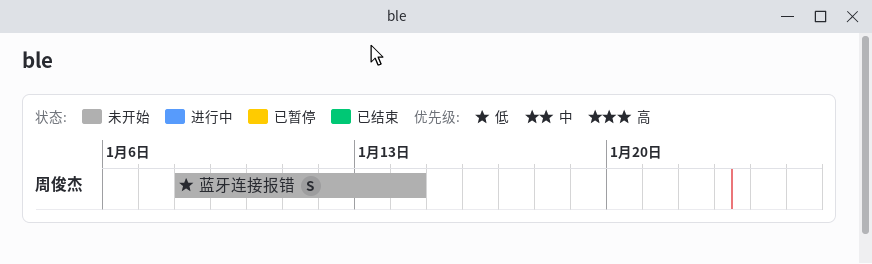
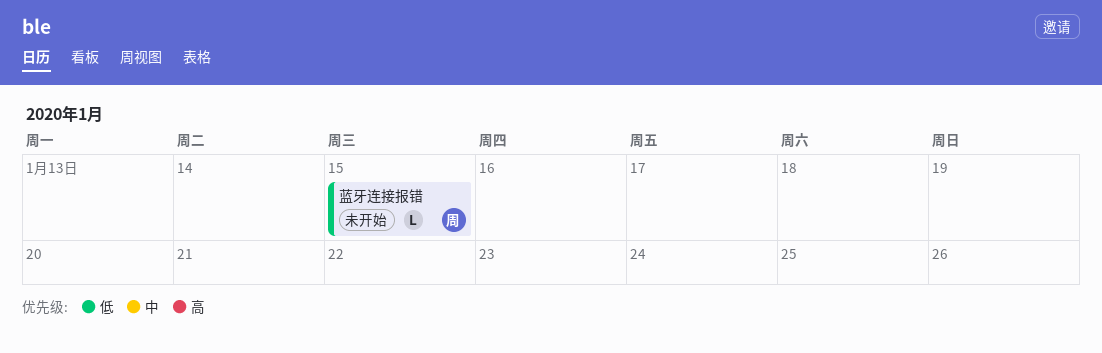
蓝牙连接报错, estimate: S -> L
蓝牙连接报错, due: Jan 14 -> Jan 15

